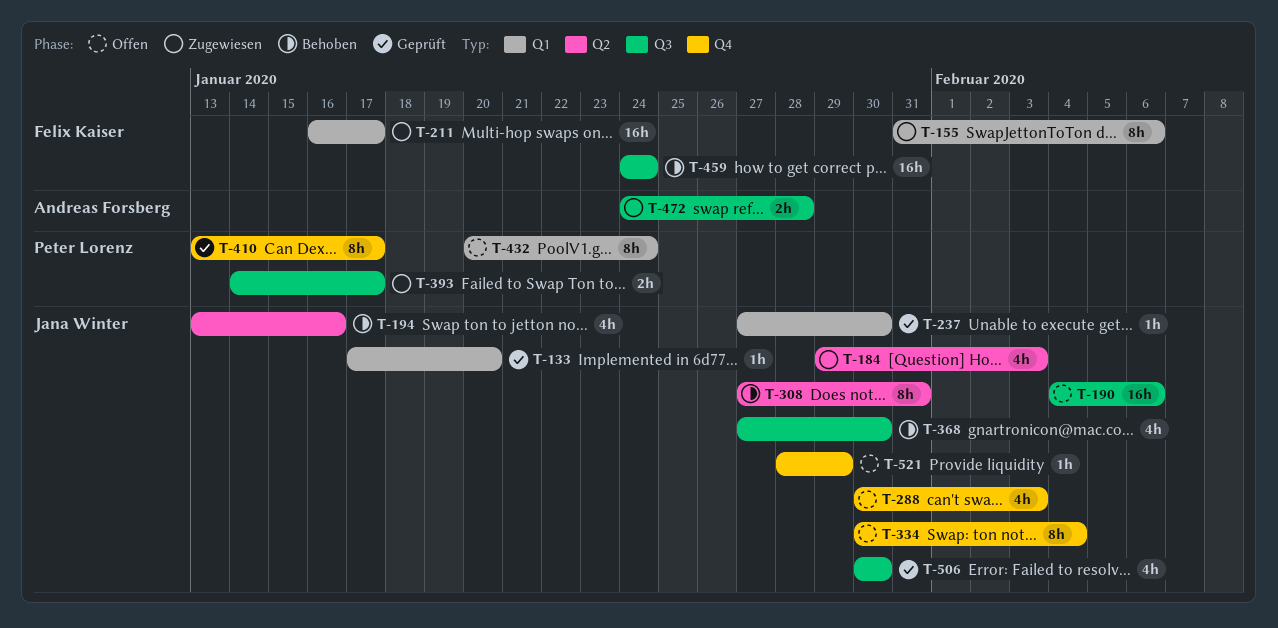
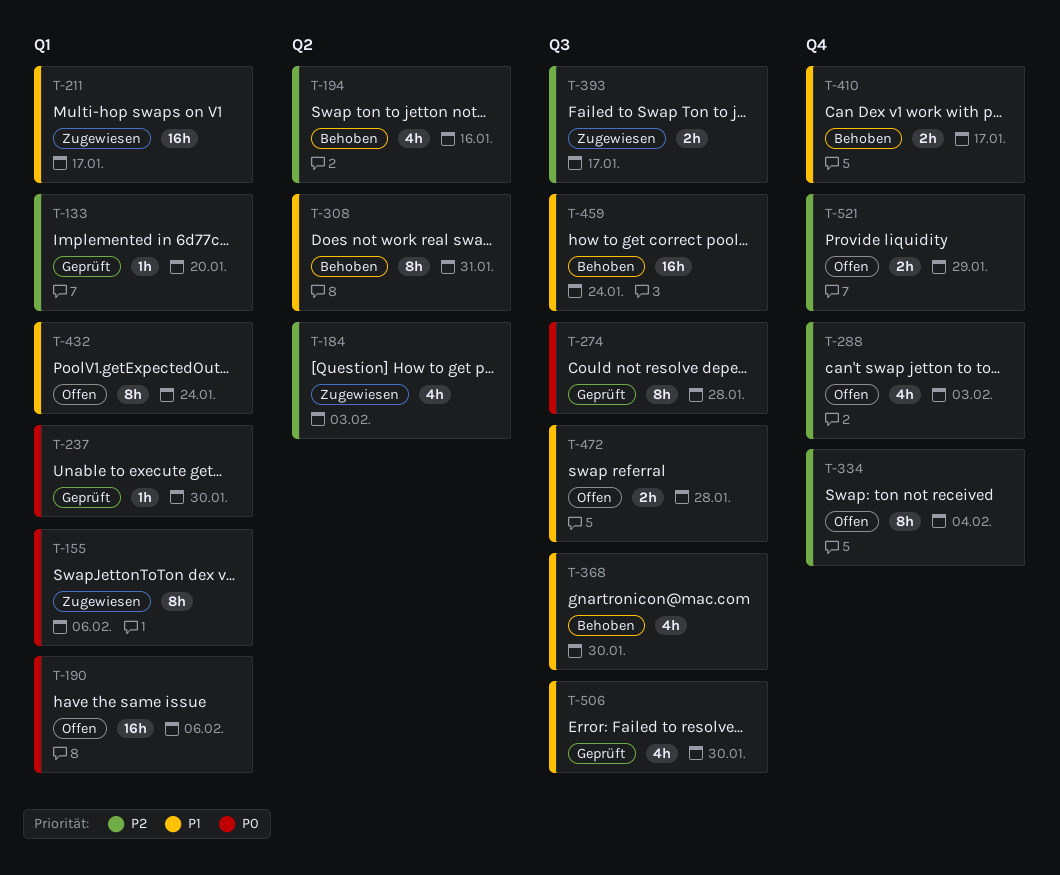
T-190, label: Q3 -> Q1
T-274: none -> present
T-410, status: Geprüft -> Behoben
T-410, estimate: 8h -> 2h
T-472, status: Zugewiesen -> Offen
T-521, estimate: 1h -> 2h

